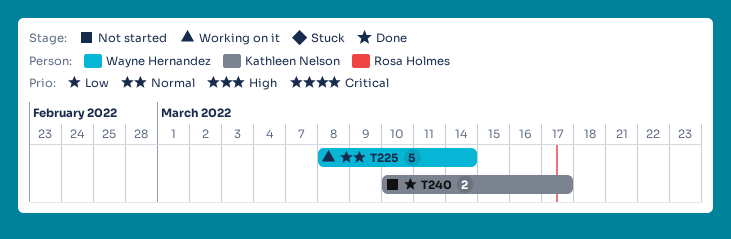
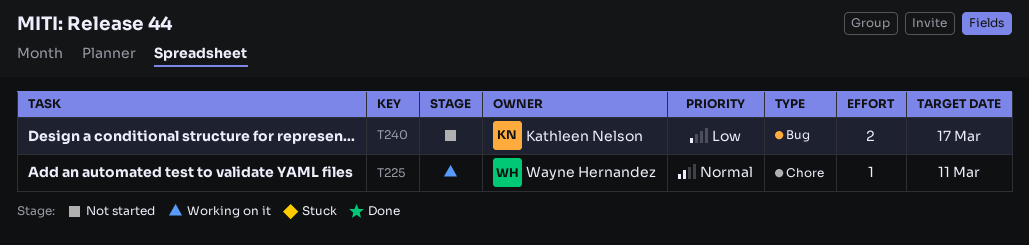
T225, estimate: 5 -> 1
T225, due: Mar 14 -> Mar 11

